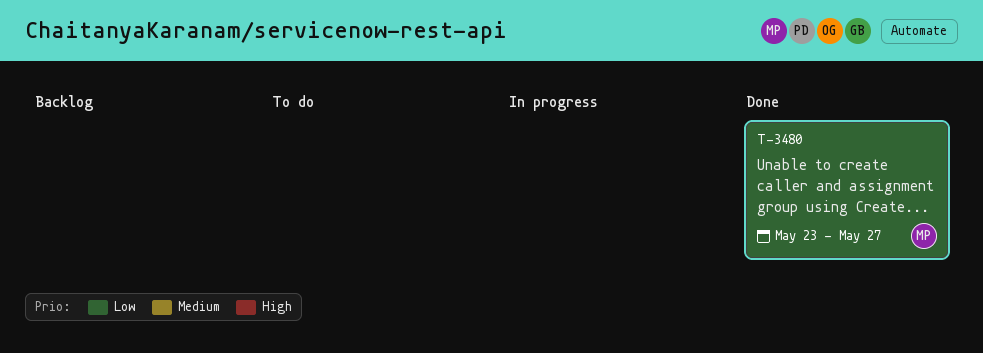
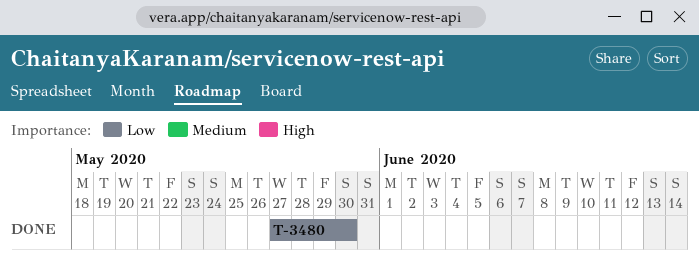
T-3480, start: May 23 -> May 27
T-3480, due: May 27 -> May 30

